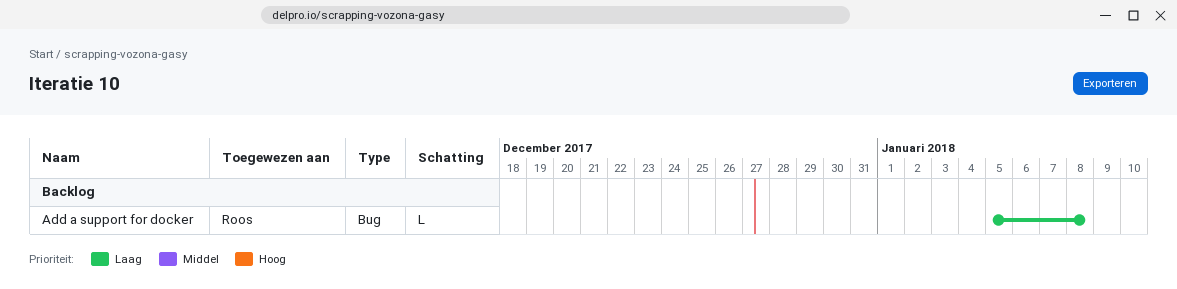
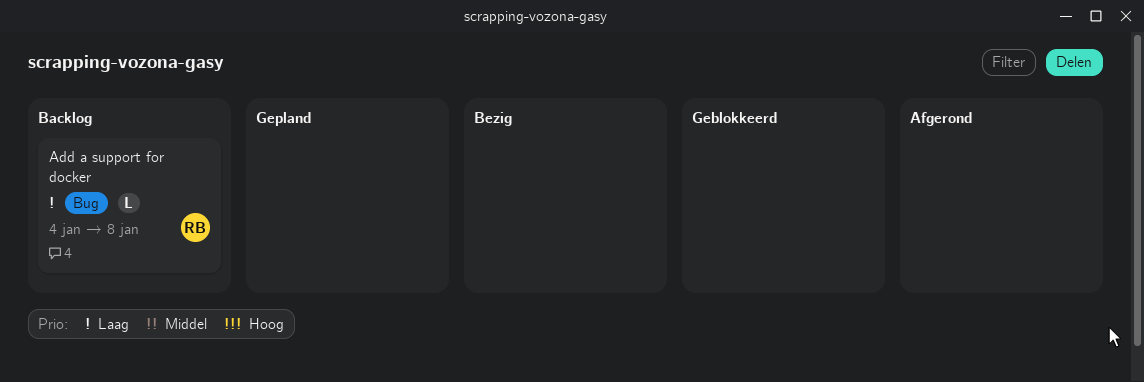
Add a support for docker, start: Jan 5 -> Jan 4

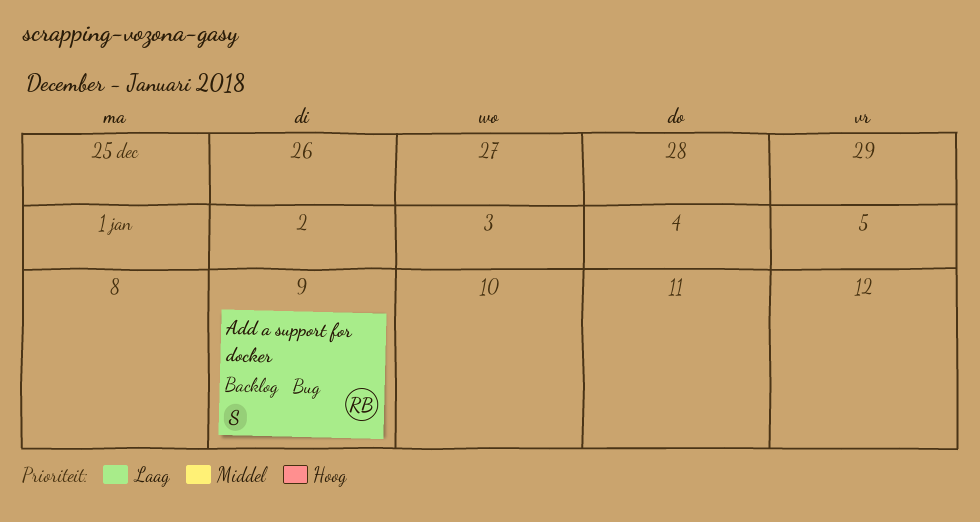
Add a support for docker, estimate: L -> S
Add a support for docker, due: Jan 8 -> Jan 9

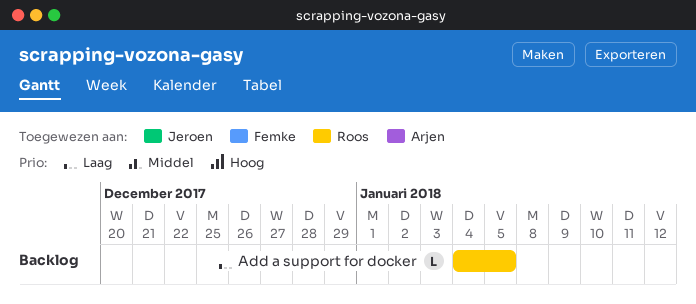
Add a support for docker, estimate: S -> L
Add a support for docker, due: Jan 9 -> Jan 5

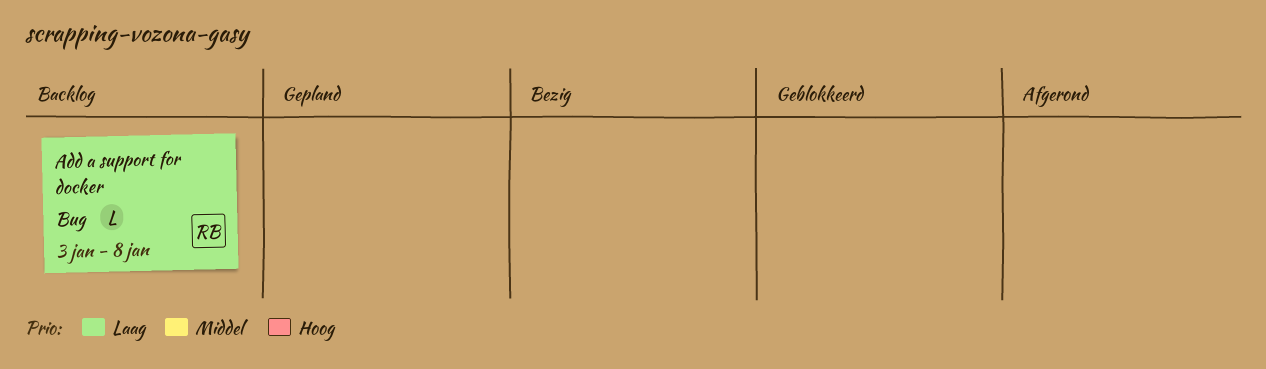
Add a support for docker, start: Jan 4 -> Jan 3
Add a support for docker, due: Jan 5 -> Jan 8

